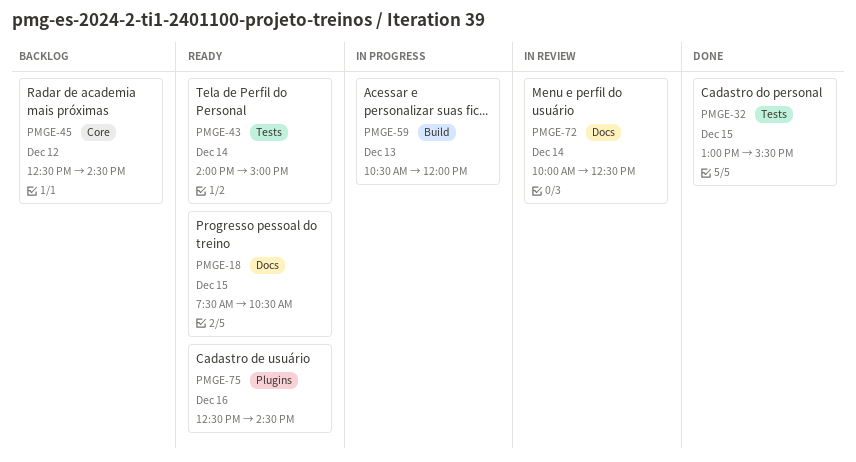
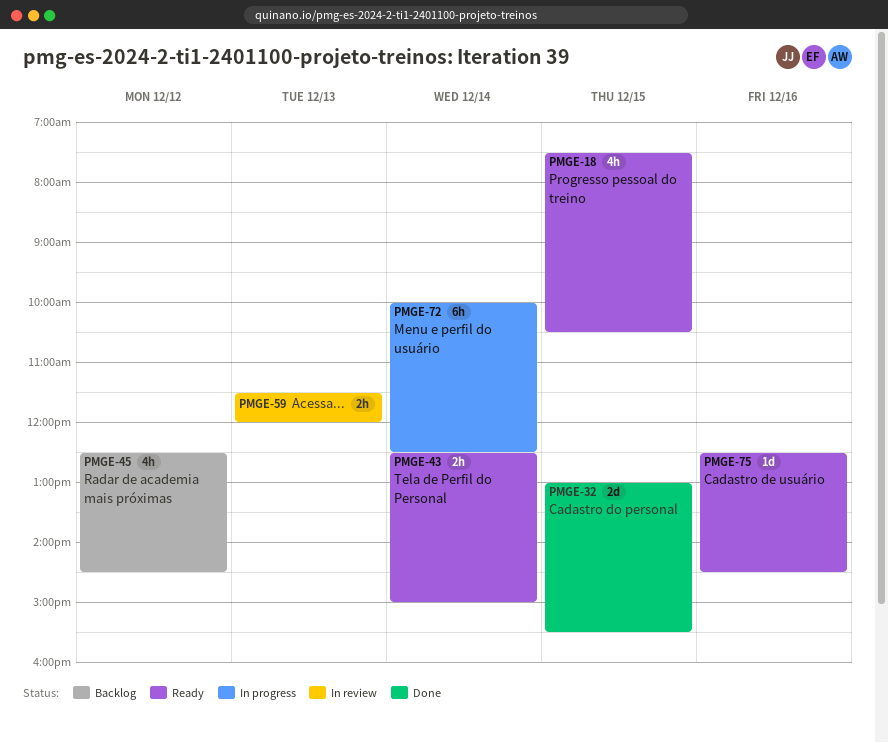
PMGE-43, begins: 14:00 -> 12:30
PMGE-59, status: In progress -> In review
PMGE-59, begins: 10:30 -> 11:30
PMGE-72, status: In review -> In progress

